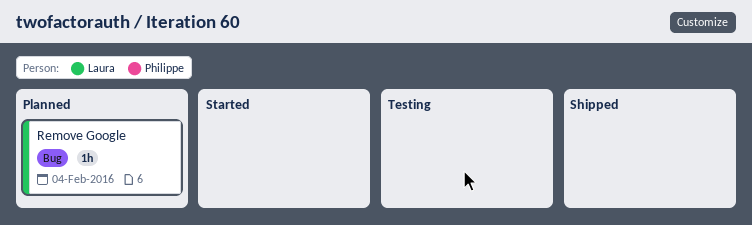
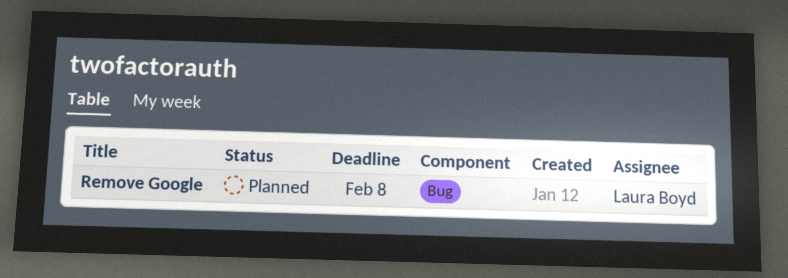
Remove Google, due: Feb 4 -> Feb 8

